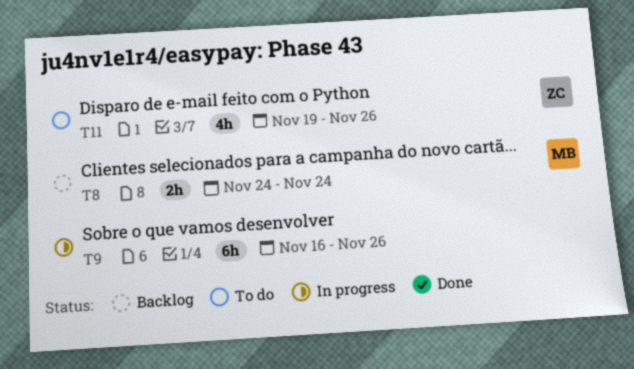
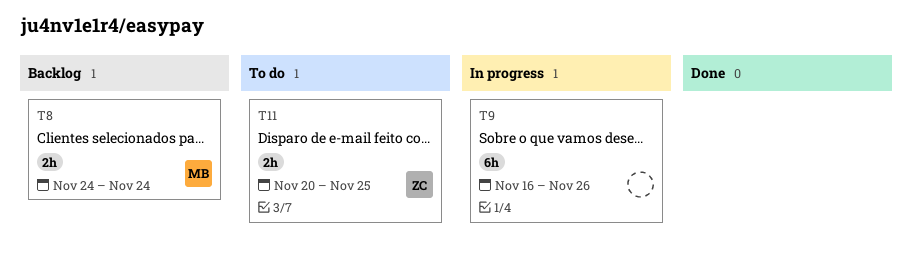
T11, estimate: 4h -> 2h
T11, start: Nov 19 -> Nov 20
T11, due: Nov 26 -> Nov 25

